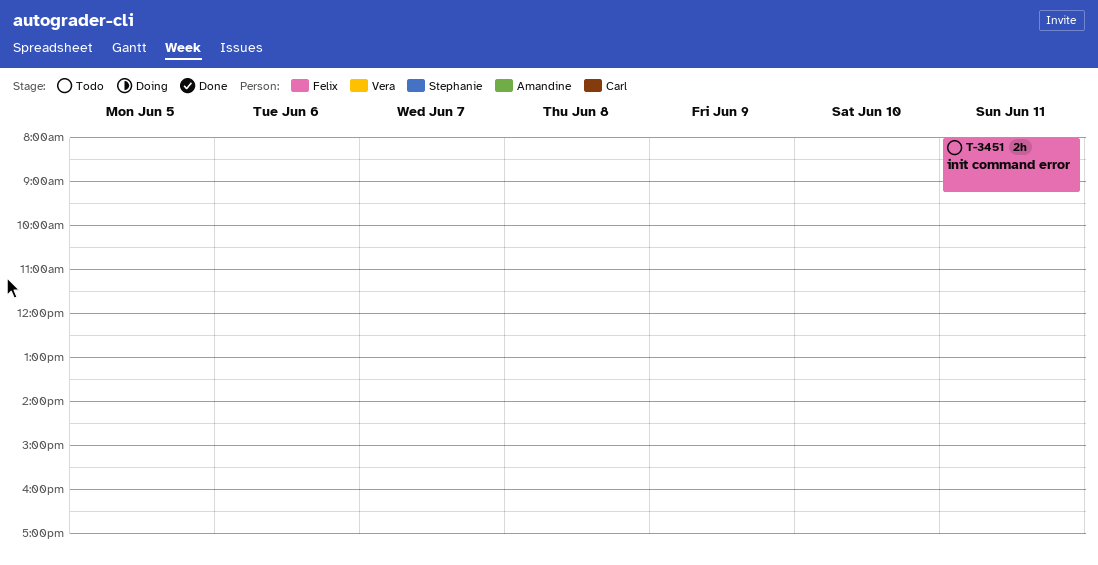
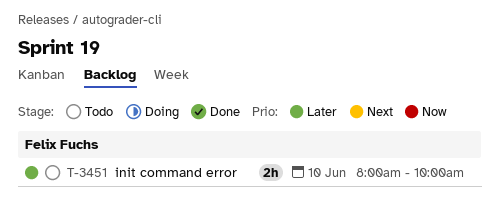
T-3451, day: Jun 11 -> Jun 10
T-3451, ends: 09:15 -> 10:00

